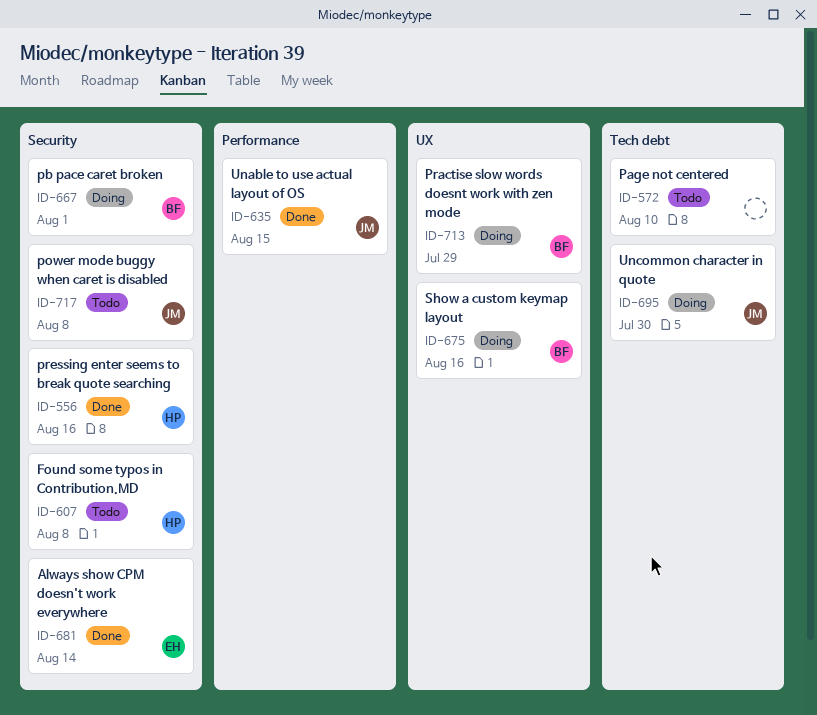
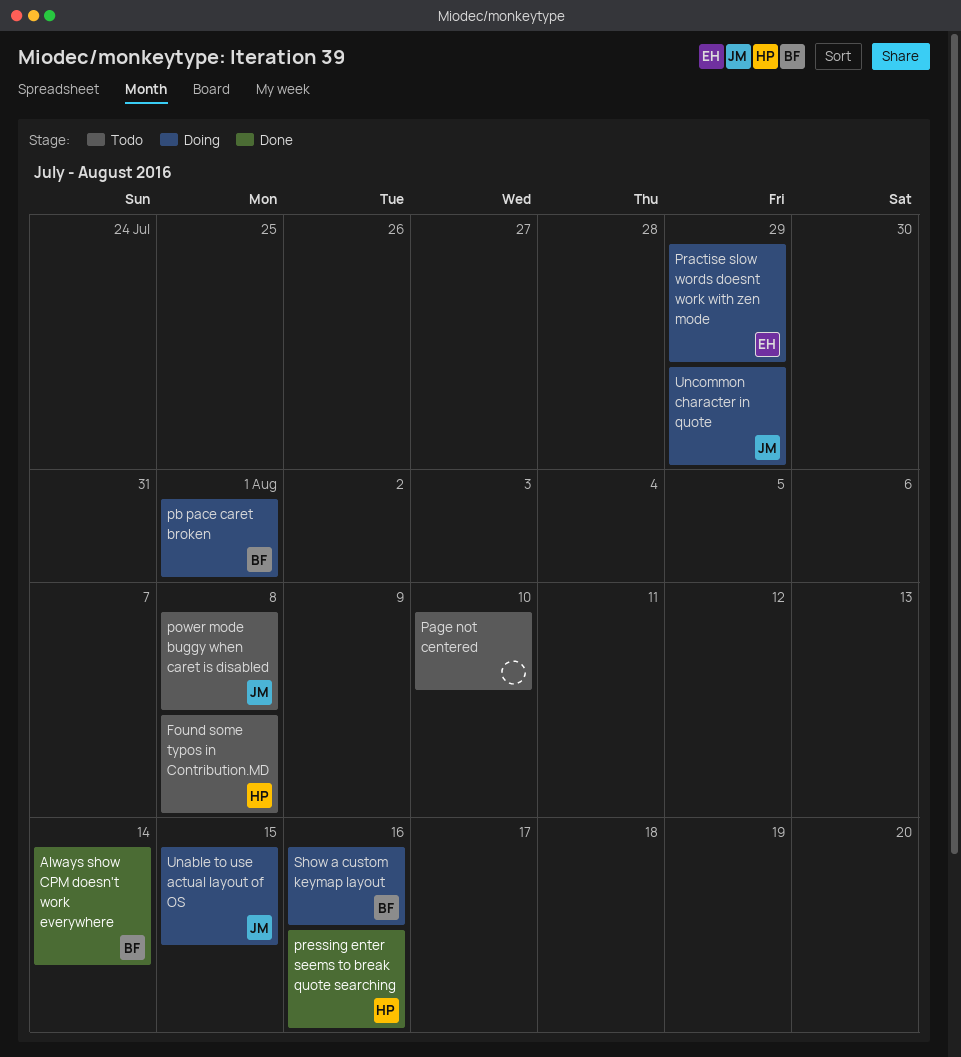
Always show CPM doesn't work everywhere, owner: EH -> BF
Practise slow words doesnt work with zen mode, owner: BF -> EH
Unable to use actual layout of OS, status: Done -> Doing
Uncommon character in quote, due: Jul 30 -> Jul 29

